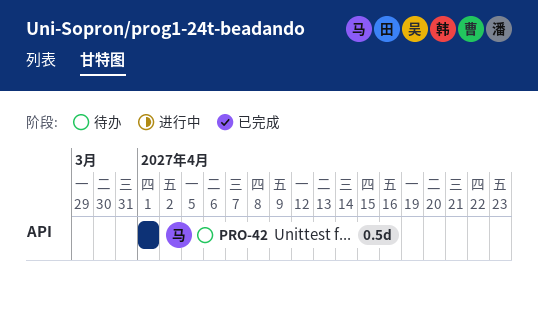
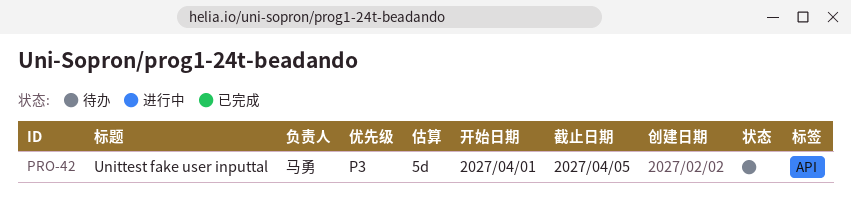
PRO-42, estimate: 0.5d -> 5d
PRO-42, due: Apr 1 -> Apr 5

